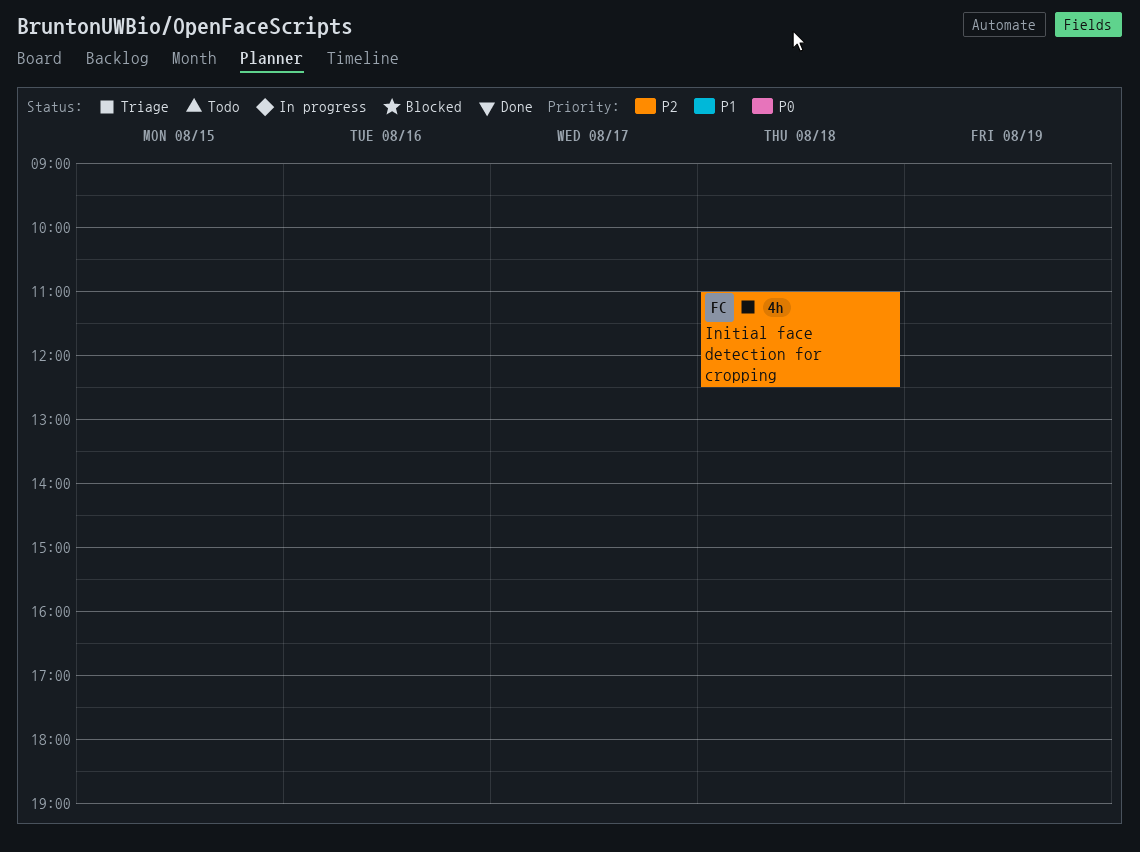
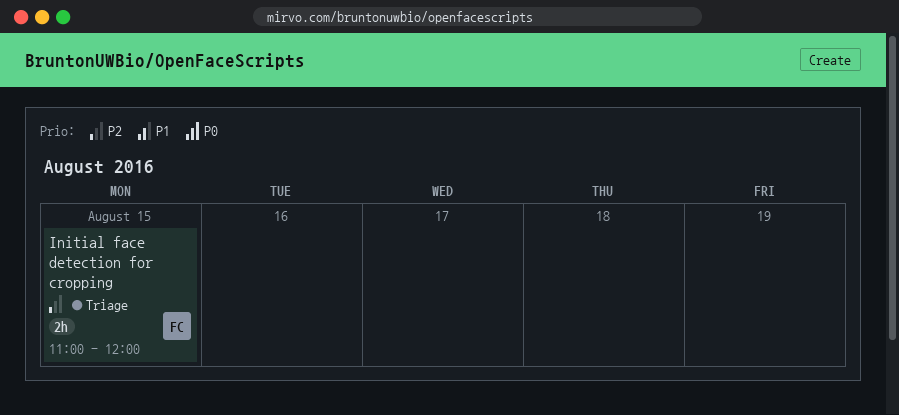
Initial face detection for cropping, estimate: 4h -> 2h
Initial face detection for cropping, day: Aug 18 -> Aug 15
Initial face detection for cropping, ends: 12:30 -> 12:00

